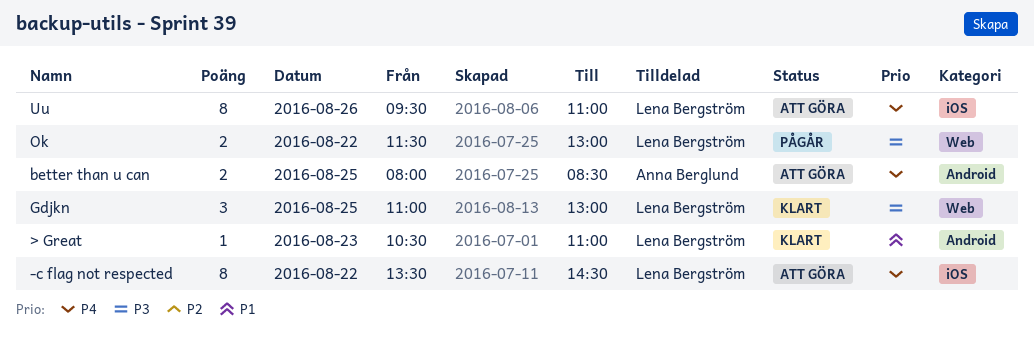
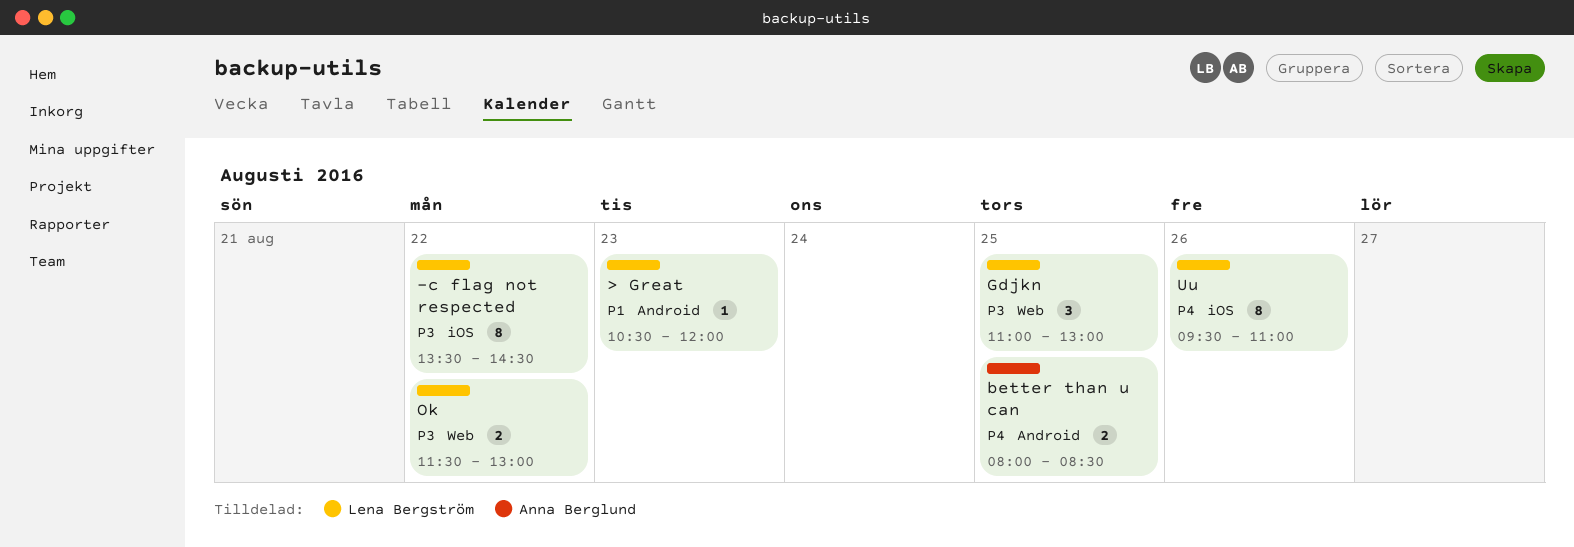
-c flag not respected, priority: P4 -> P3
> Great, ends: 11:00 -> 12:00

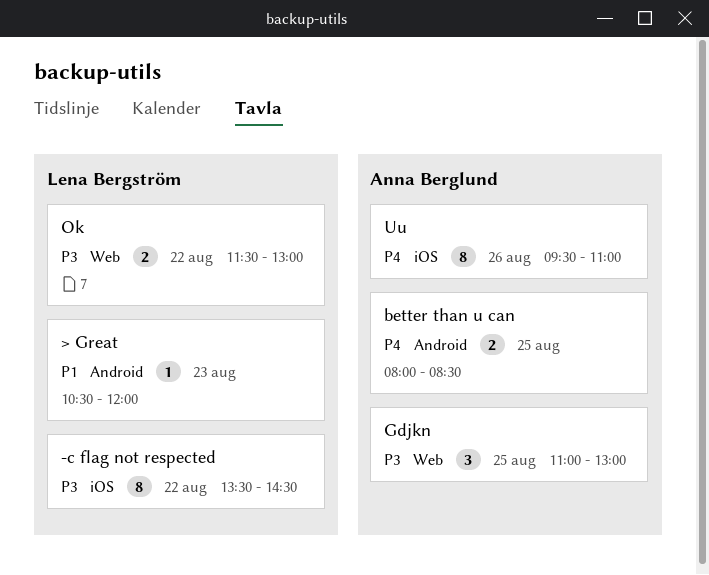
Gdjkn, owner: Lena Bergström -> Anna Berglund
Uu, owner: Lena Bergström -> Anna Berglund

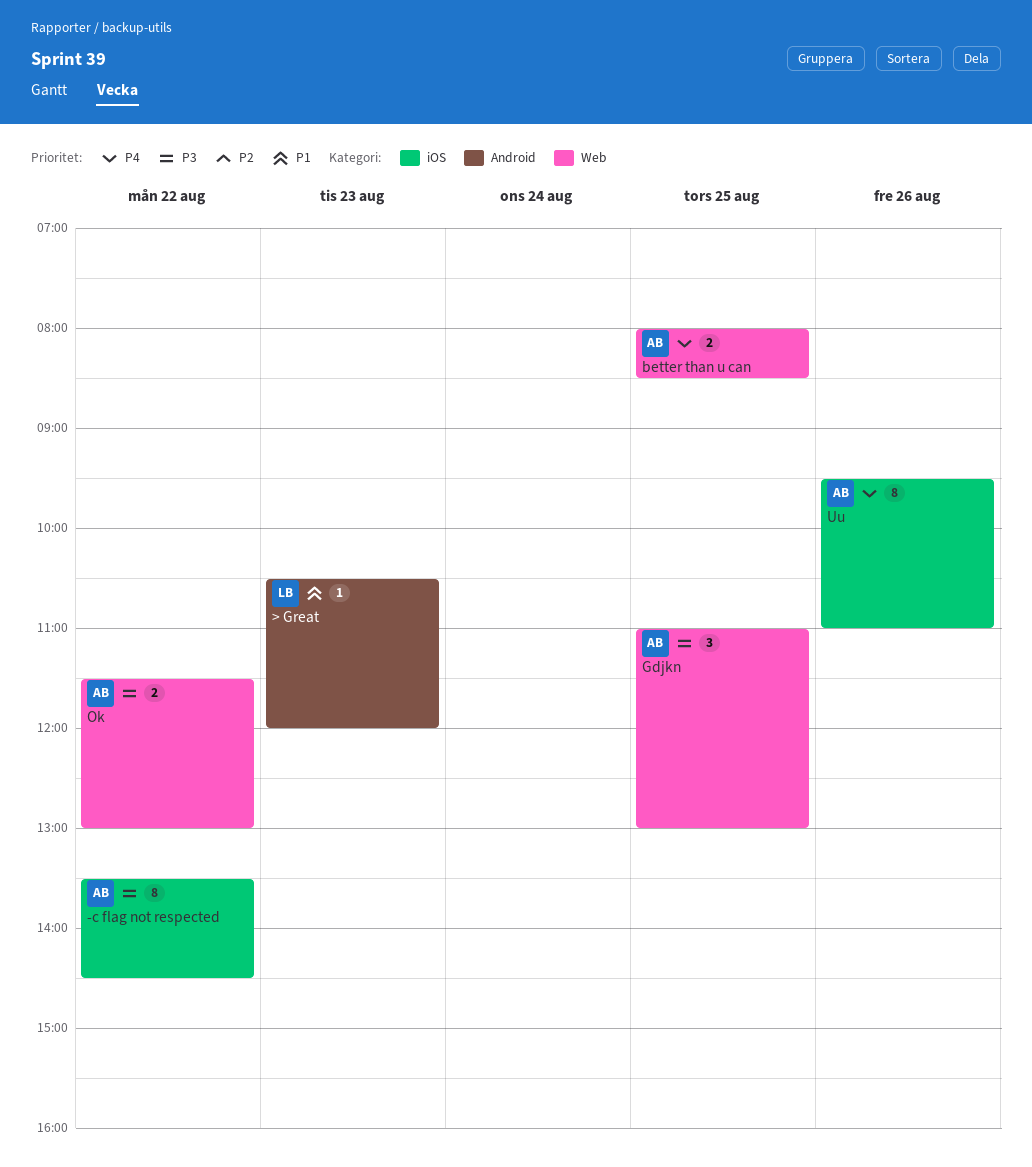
-c flag not respected, owner: Lena Bergström -> Anna Berglund
better than u can, label: Android -> Web
Ok, owner: Lena Bergström -> Anna Berglund

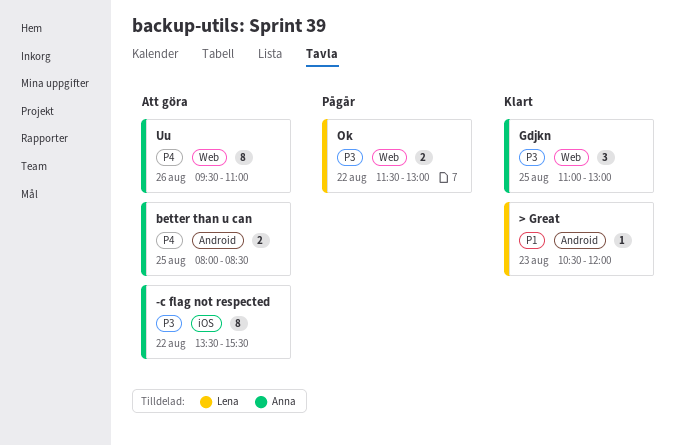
-c flag not respected, ends: 14:30 -> 15:30
better than u can, label: Web -> Android
Ok, owner: Anna -> Lena
Uu, label: iOS -> Web

